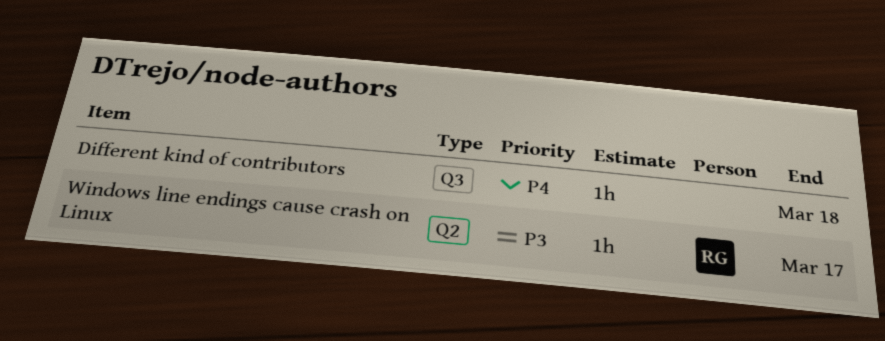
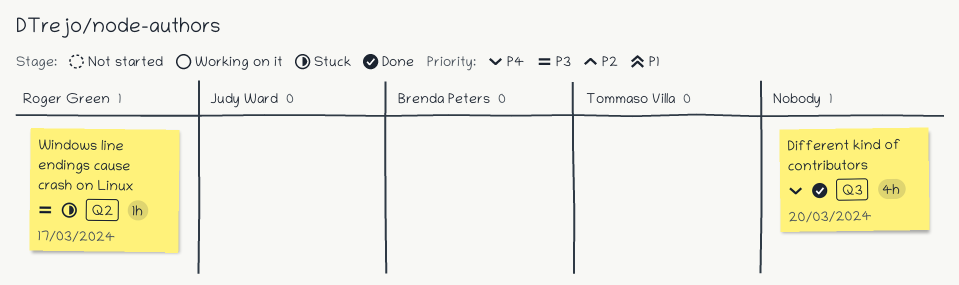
Different kind of contributors, estimate: 1h -> 4h
Different kind of contributors, due: Mar 18 -> Mar 20

